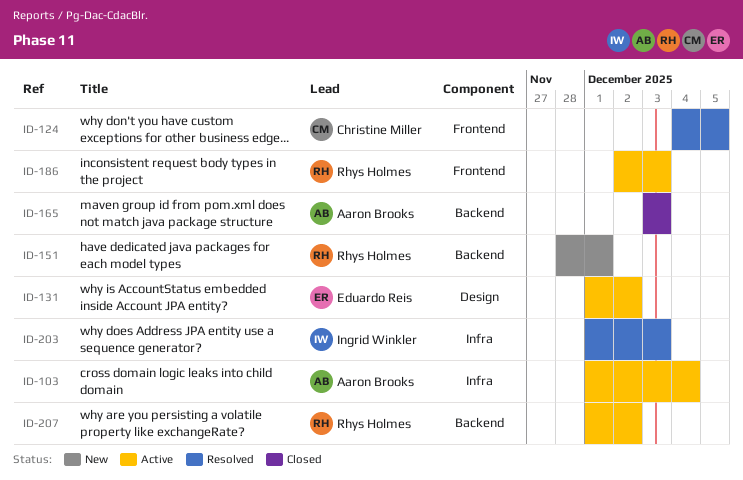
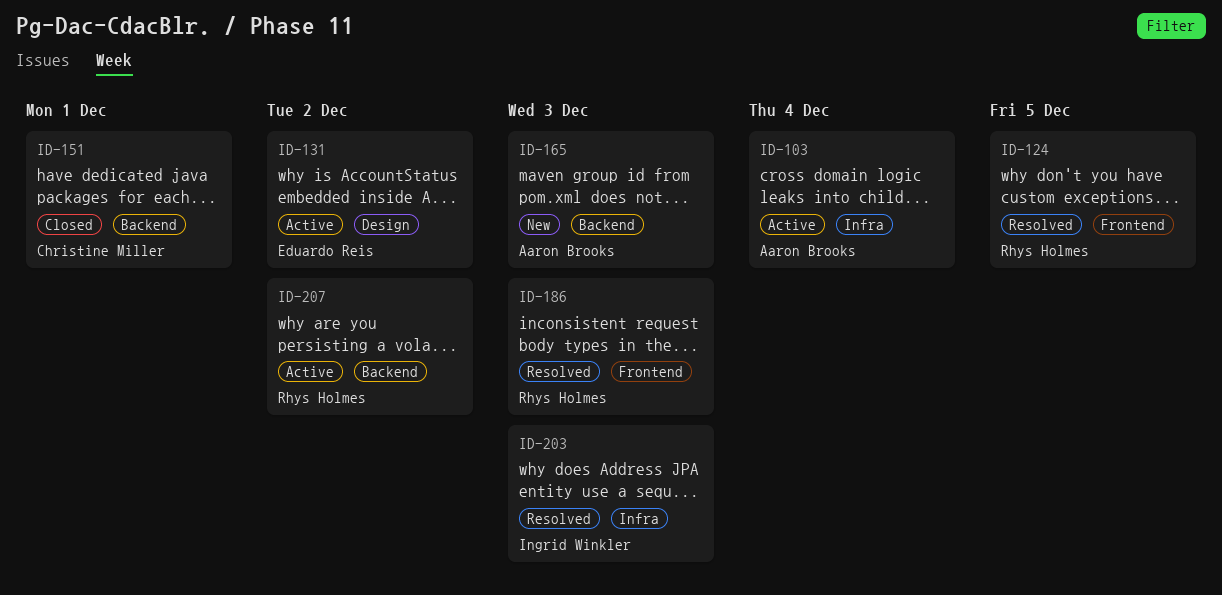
ID-124, owner: Christine Miller -> Rhys Holmes
ID-151, status: New -> Closed
ID-151, owner: Rhys Holmes -> Christine Miller
ID-165, status: Closed -> New
ID-186, status: Active -> Resolved

